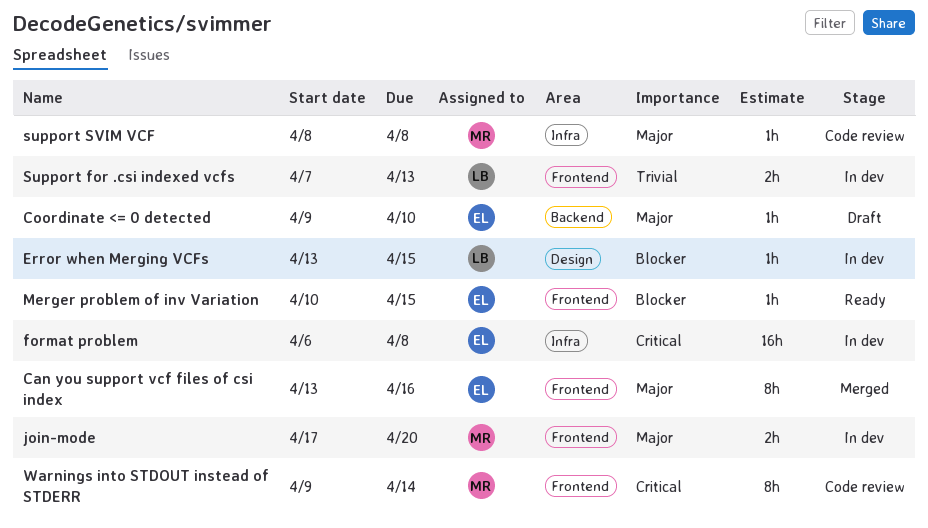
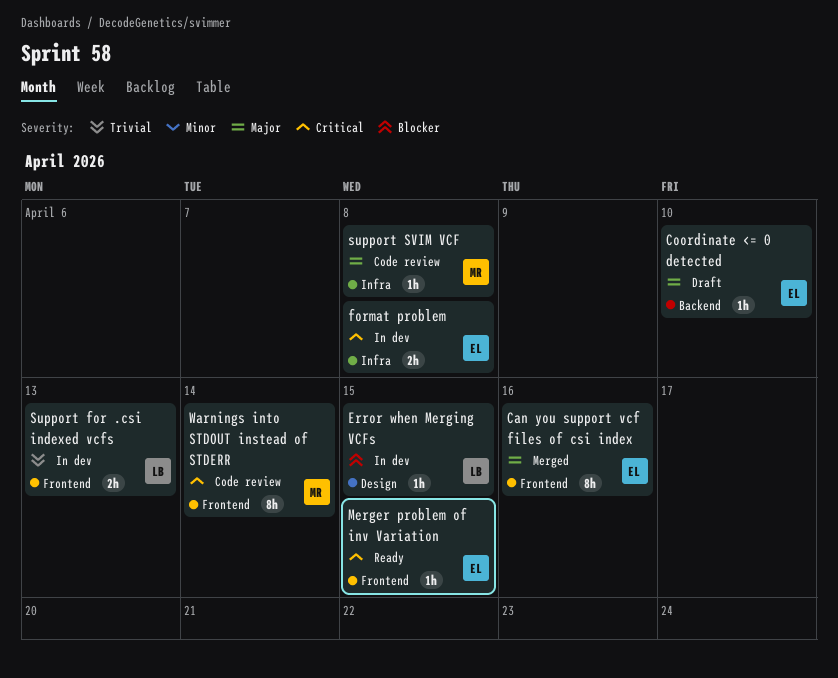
format problem, estimate: 16h -> 2h
join-mode: present -> none
Merger problem of inv Variation, priority: Blocker -> Critical

